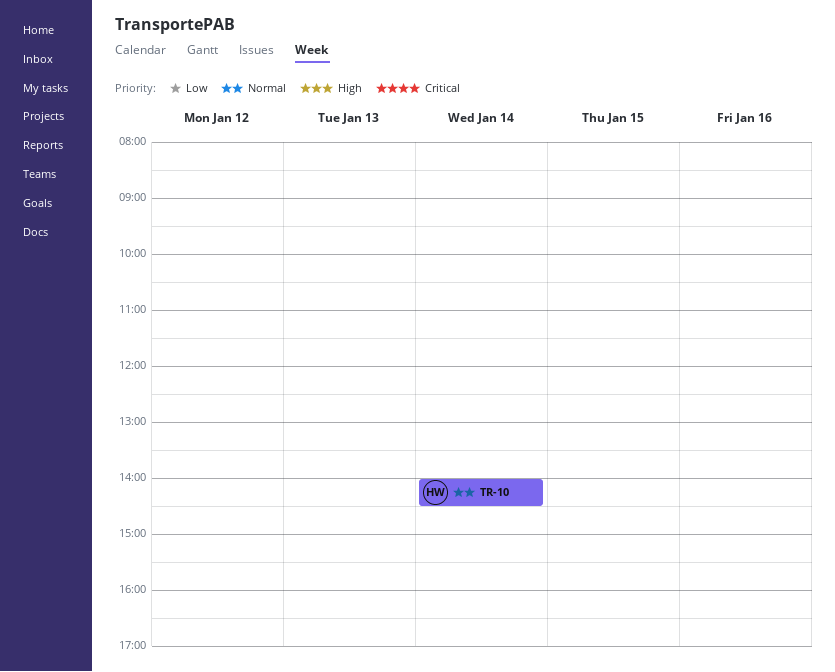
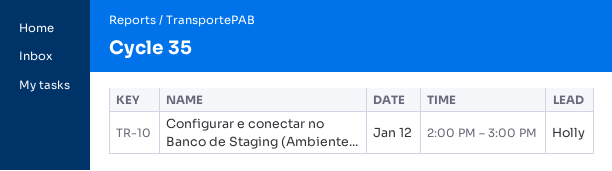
TR-10, day: Jan 14 -> Jan 12
TR-10, ends: 14:30 -> 15:00

